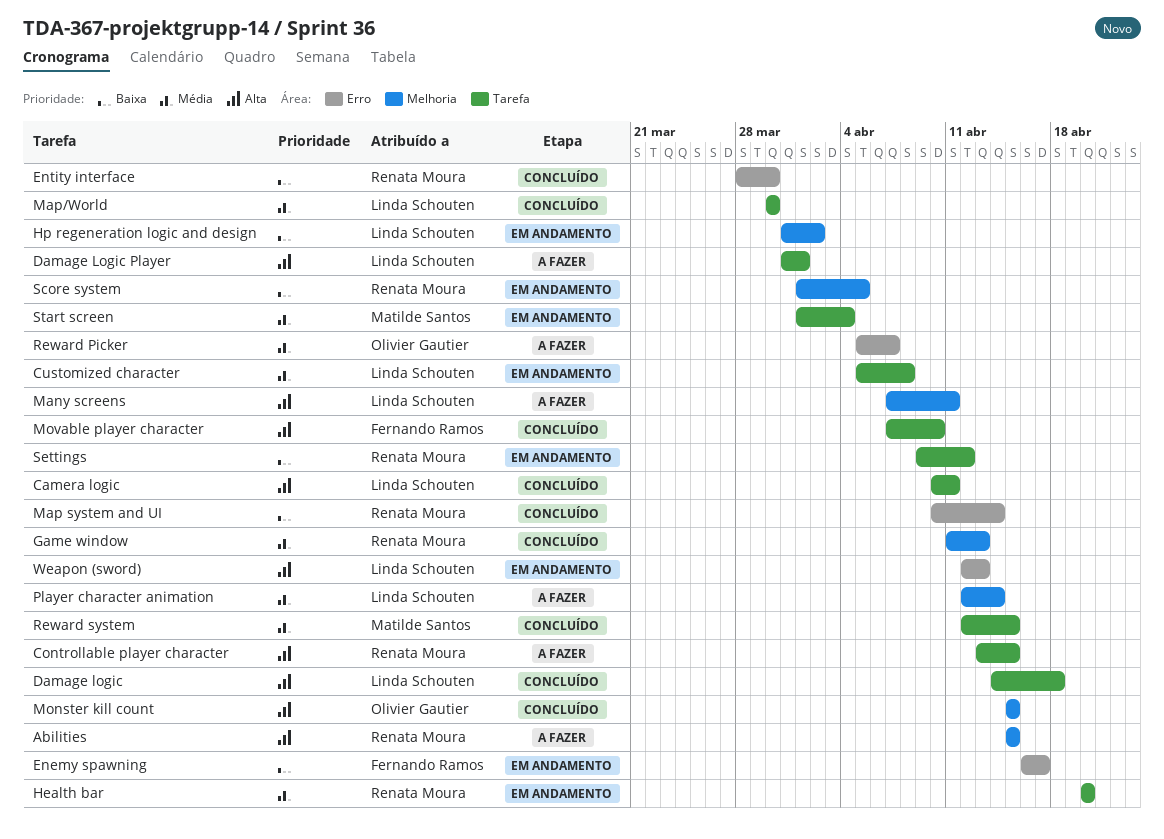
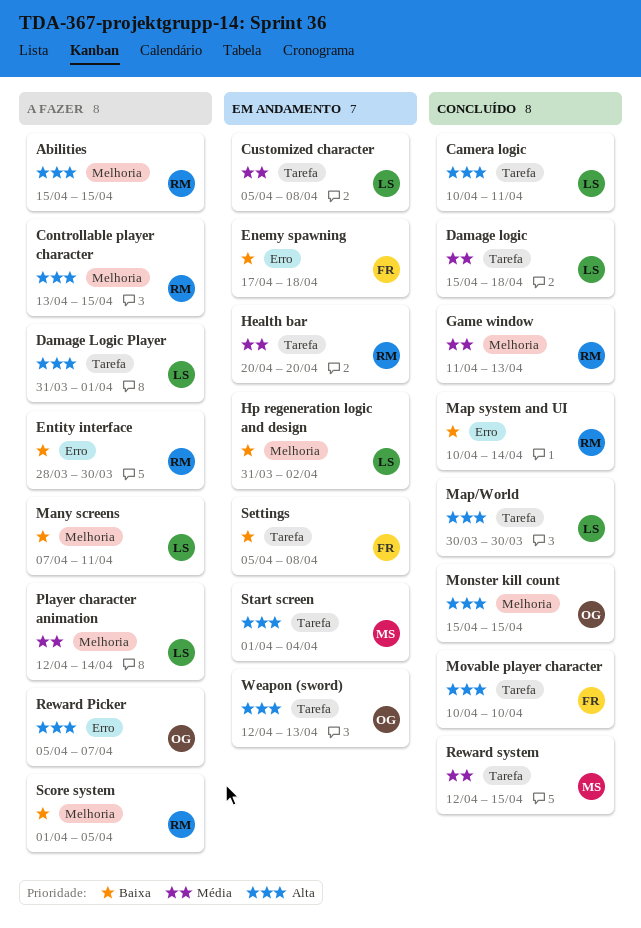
Controllable player character, label: Tarefa -> Melhoria
Damage logic, priority: Alta -> Média
Damage logic, start: Apr 14 -> Apr 15
Enemy spawning, start: Apr 16 -> Apr 17
Enemy spawning, due: Apr 17 -> Apr 18
Entity interface, status: Concluído -> A fazer
Many screens, priority: Alta -> Baixa
Map/World, priority: Média -> Alta
Movable player character, start: Apr 7 -> Apr 10
Reward Picker, priority: Média -> Alta
Score system, status: Em andamento -> A fazer
Settings, owner: Renata Moura -> Fernando Ramos
Settings, start: Apr 9 -> Apr 5
Settings, due: Apr 12 -> Apr 8
Start screen, priority: Média -> Alta
Weapon (sword), owner: Linda Schouten -> Olivier Gautier
Weapon (sword), label: Erro -> Tarefa

